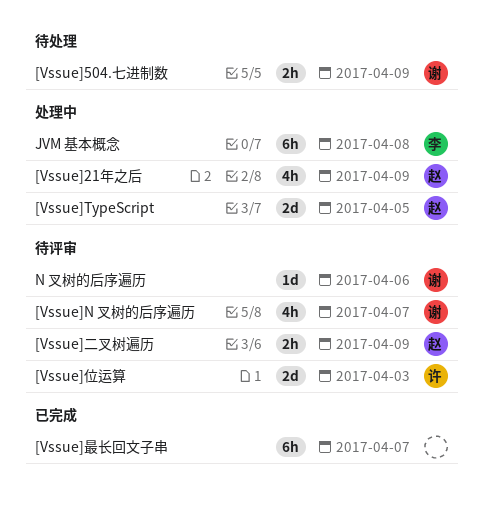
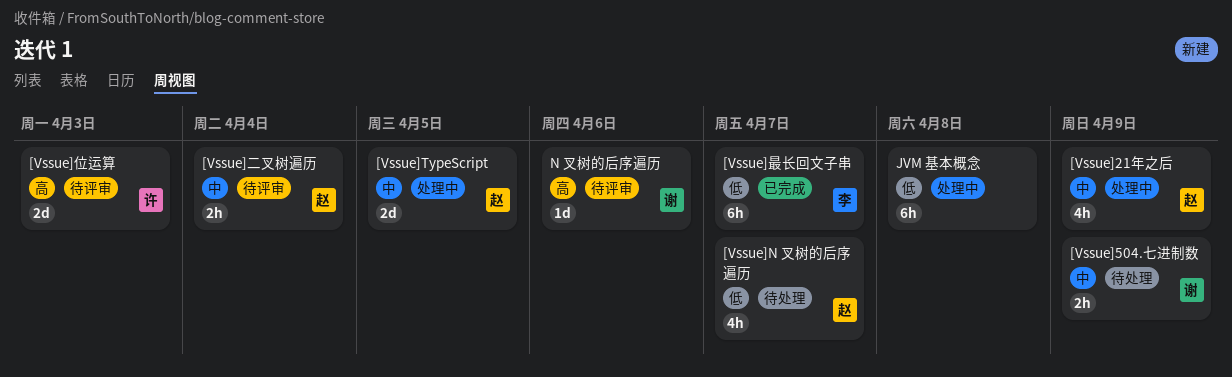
[Vssue]N 叉树的后序遍历, status: 待评审 -> 待处理
[Vssue]N 叉树的后序遍历, owner: 谢 -> 赵
[Vssue]二叉树遍历, due: Apr 9 -> Apr 4
[Vssue]最长回文子串, owner: none -> 李
JVM 基本概念, owner: 李 -> none

